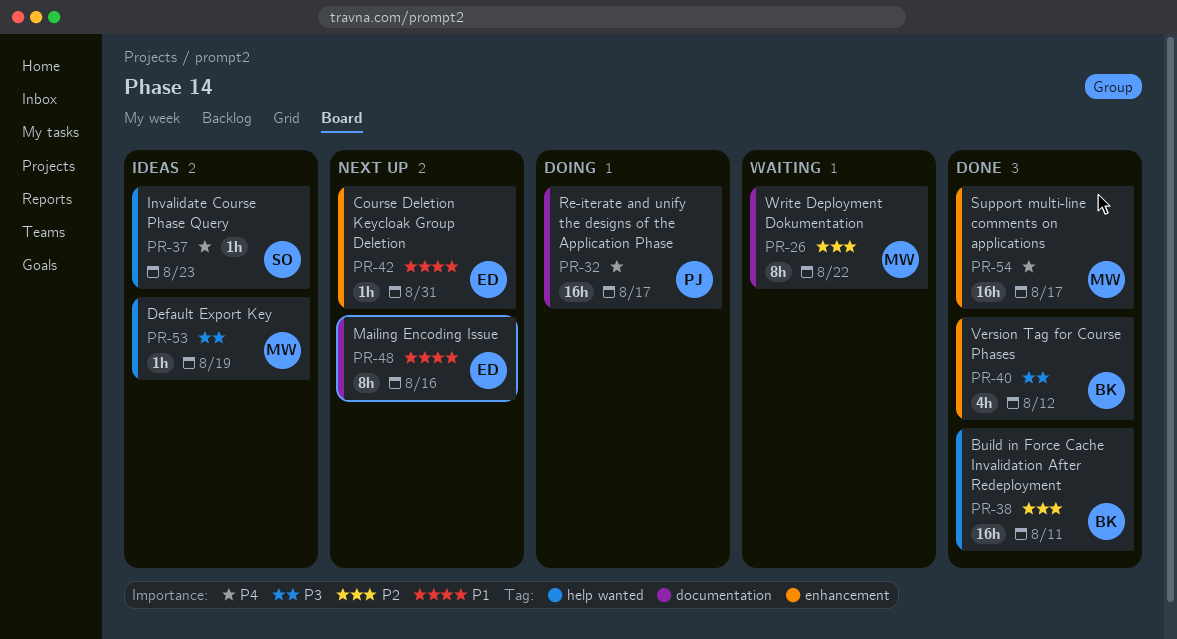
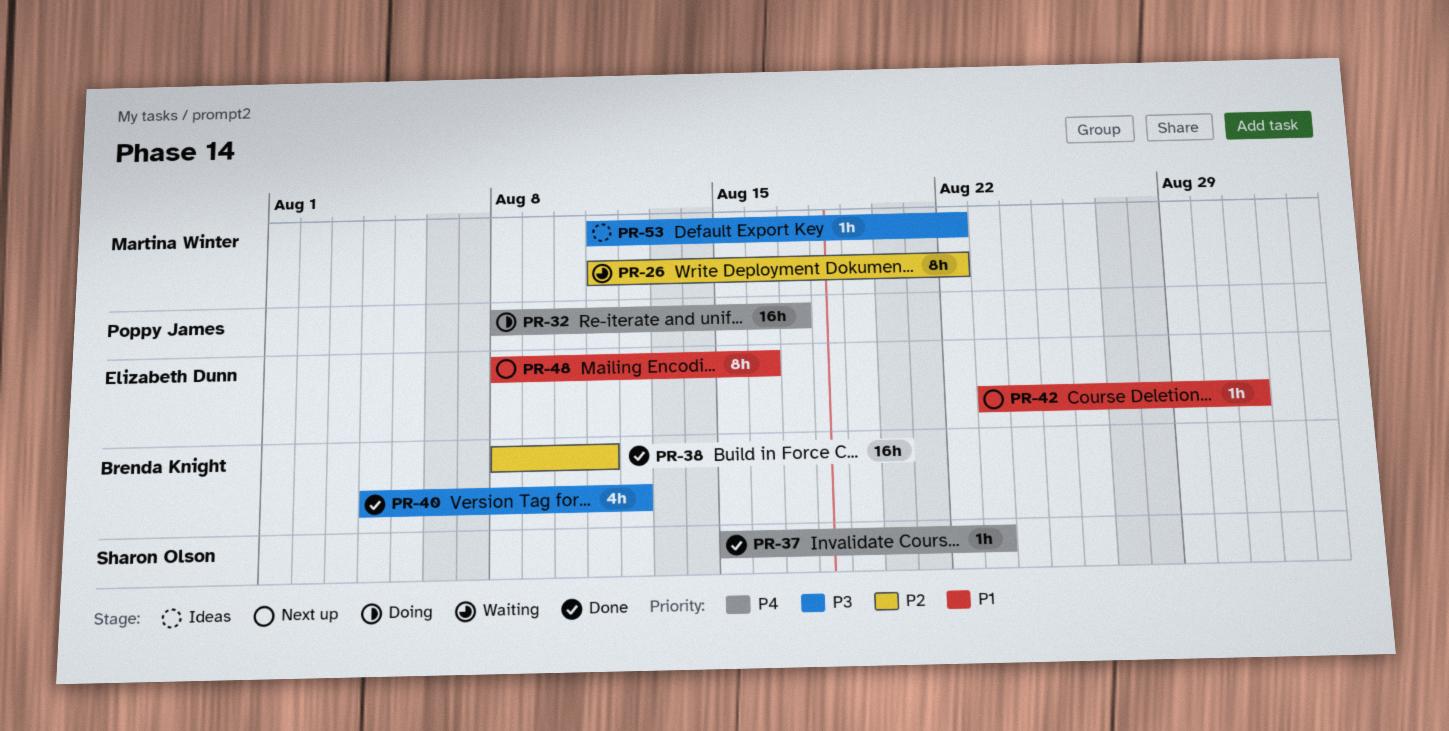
PR-37, status: Ideas -> Done
PR-53, due: Aug 19 -> Aug 22
PR-54: present -> none

